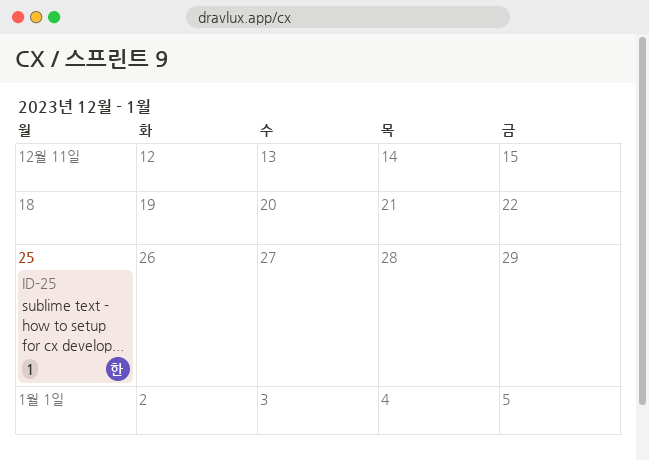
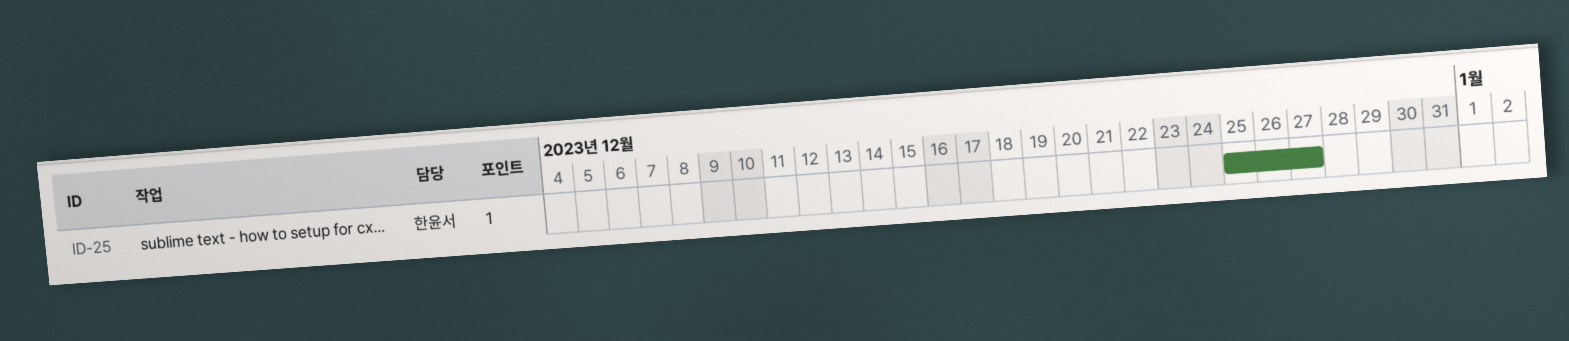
ID-25, due: Dec 25 -> Dec 27

